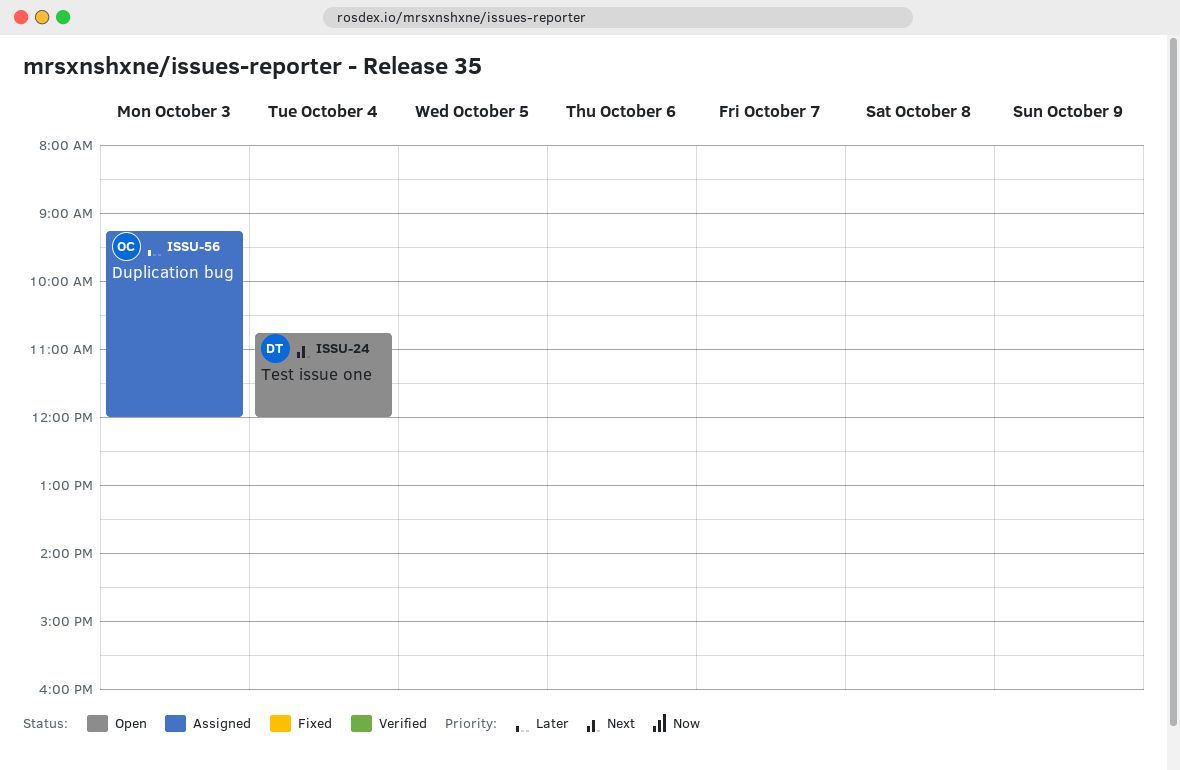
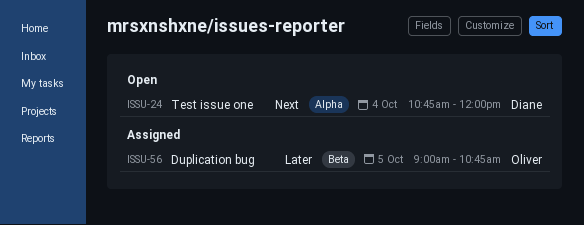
ISSU-56, day: Oct 3 -> Oct 5
ISSU-56, begins: 09:15 -> 09:00
ISSU-56, ends: 12:00 -> 10:45

